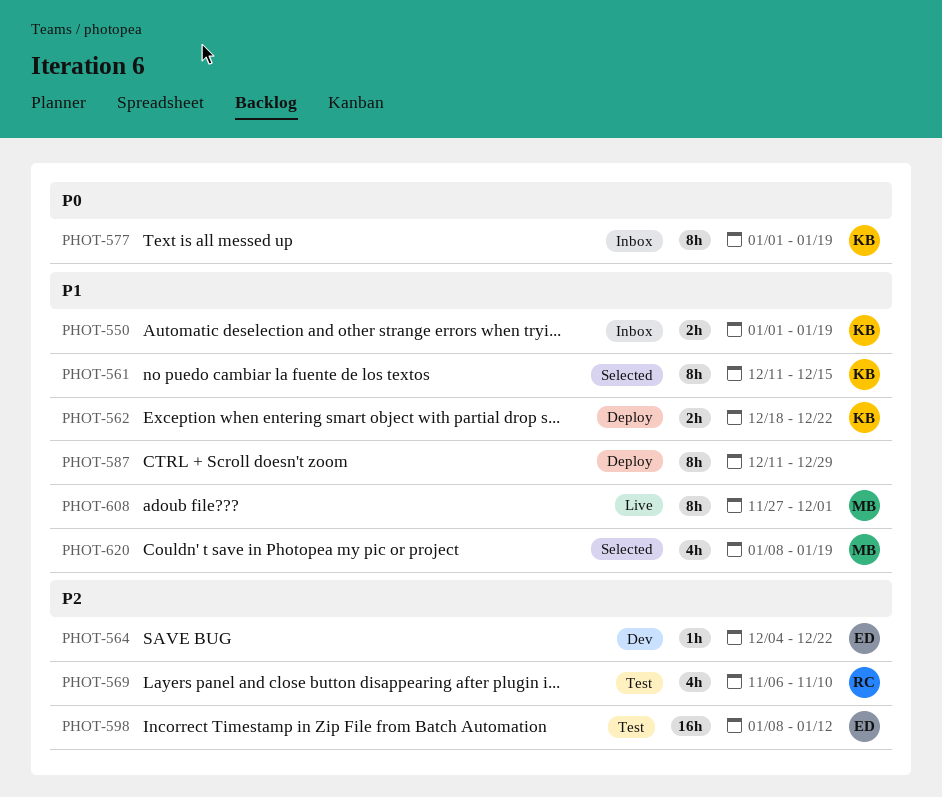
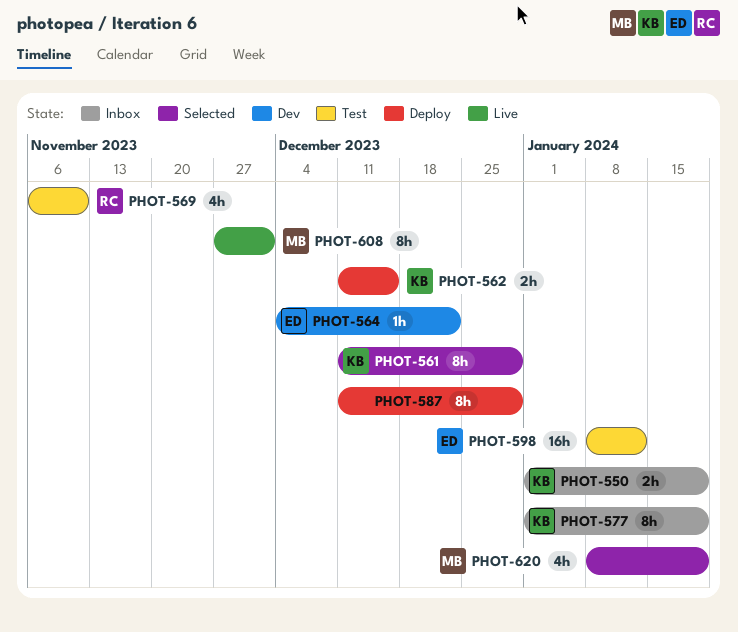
PHOT-561, due: Dec 15 -> Dec 29
PHOT-562, start: Dec 18 -> Dec 11
PHOT-562, due: Dec 22 -> Dec 15

